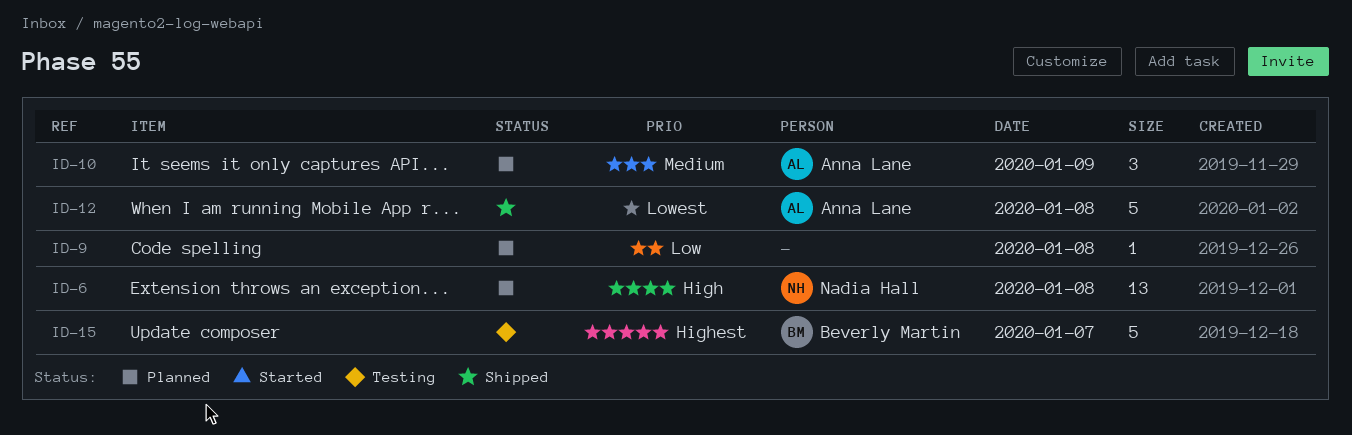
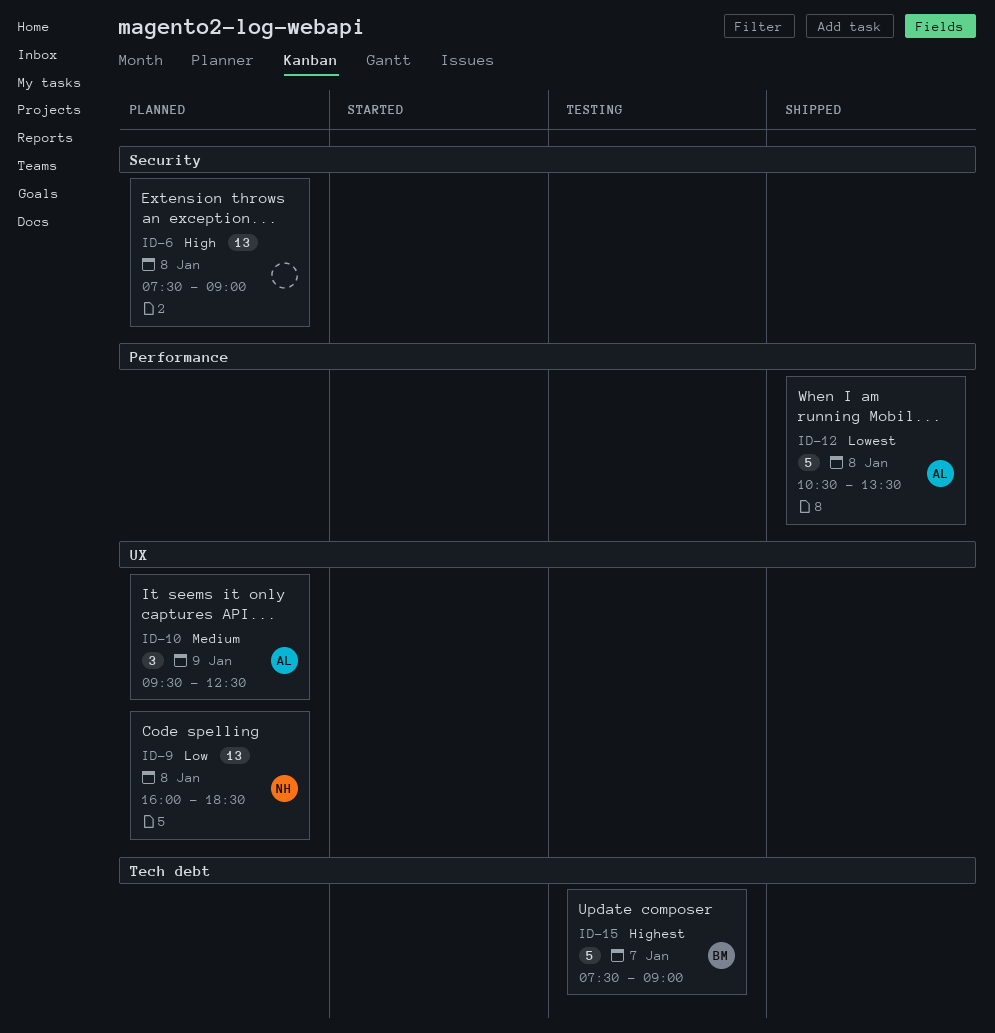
ID-6, owner: Nadia Hall -> none
ID-9, owner: none -> Nadia Hall
ID-9, estimate: 1 -> 13

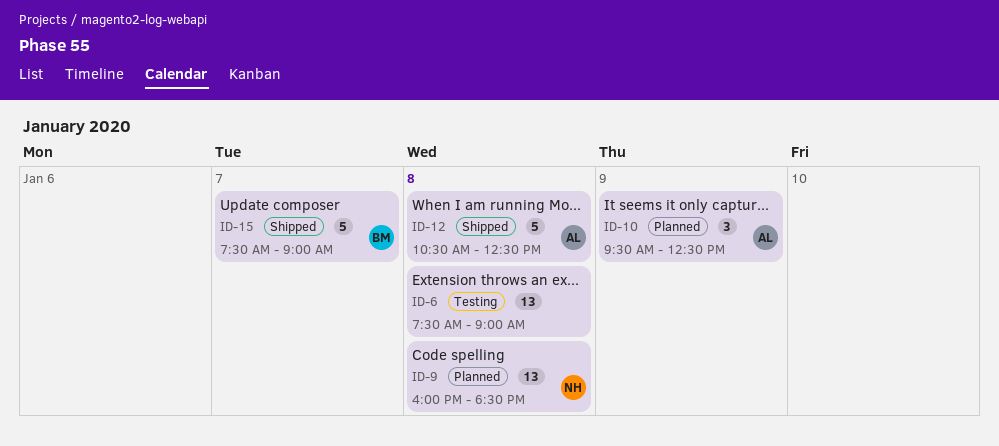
ID-6, status: Planned -> Testing
ID-12, ends: 13:30 -> 12:30
ID-15, status: Testing -> Shipped

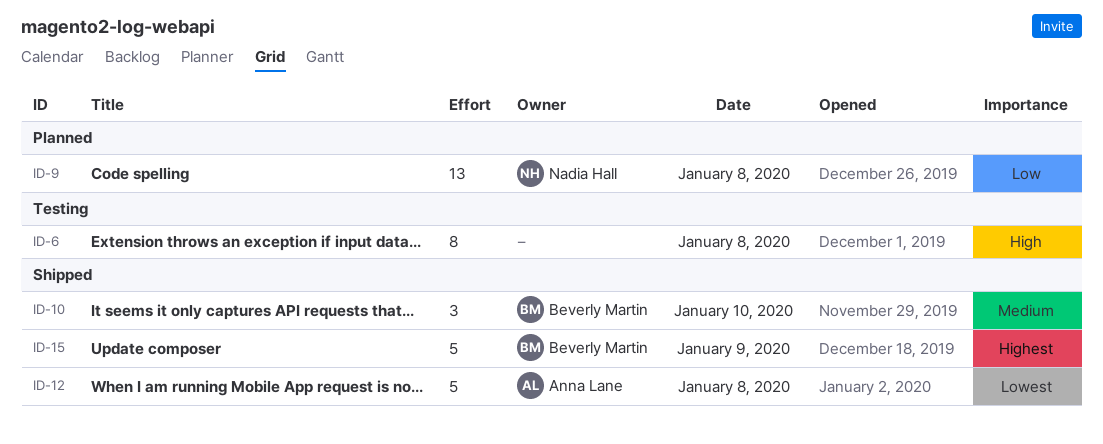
ID-6, estimate: 13 -> 8
ID-10, status: Planned -> Shipped
ID-10, owner: Anna Lane -> Beverly Martin
ID-10, day: Jan 9 -> Jan 10
ID-15, day: Jan 7 -> Jan 9

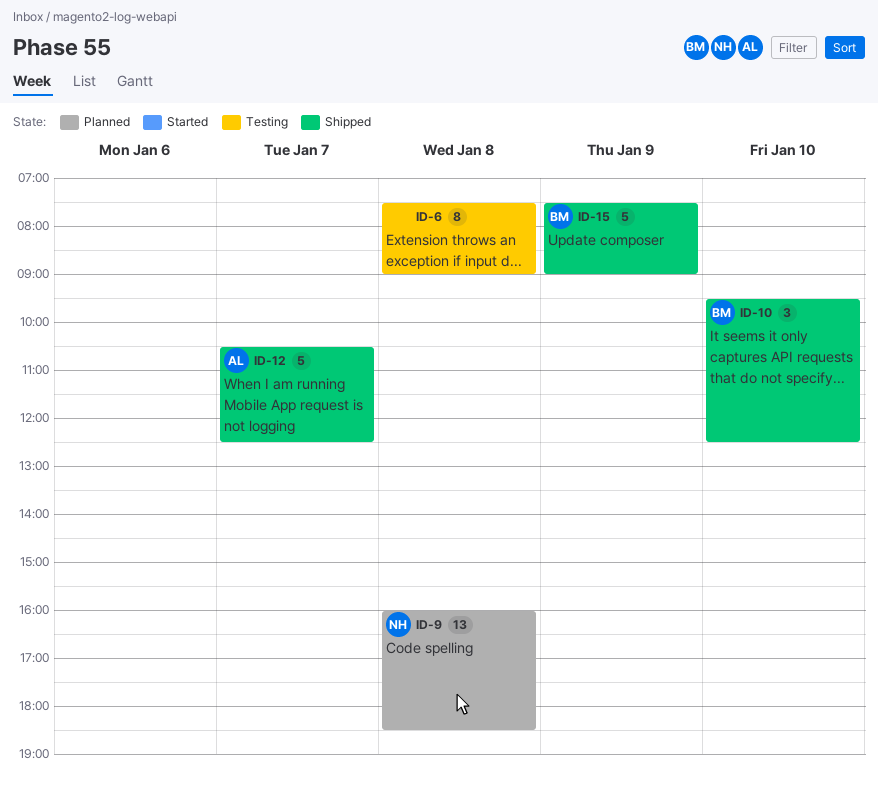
ID-12, day: Jan 8 -> Jan 7

